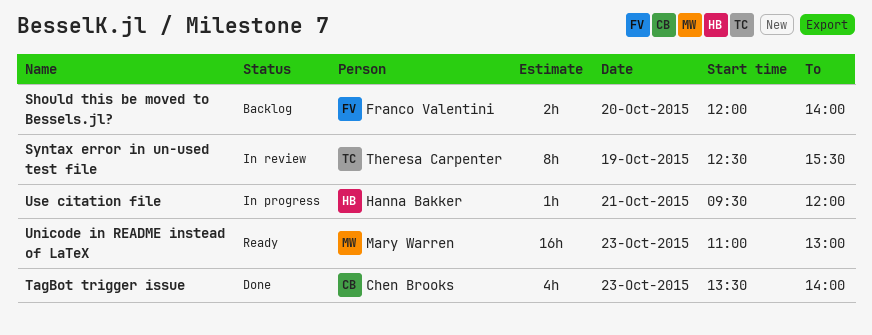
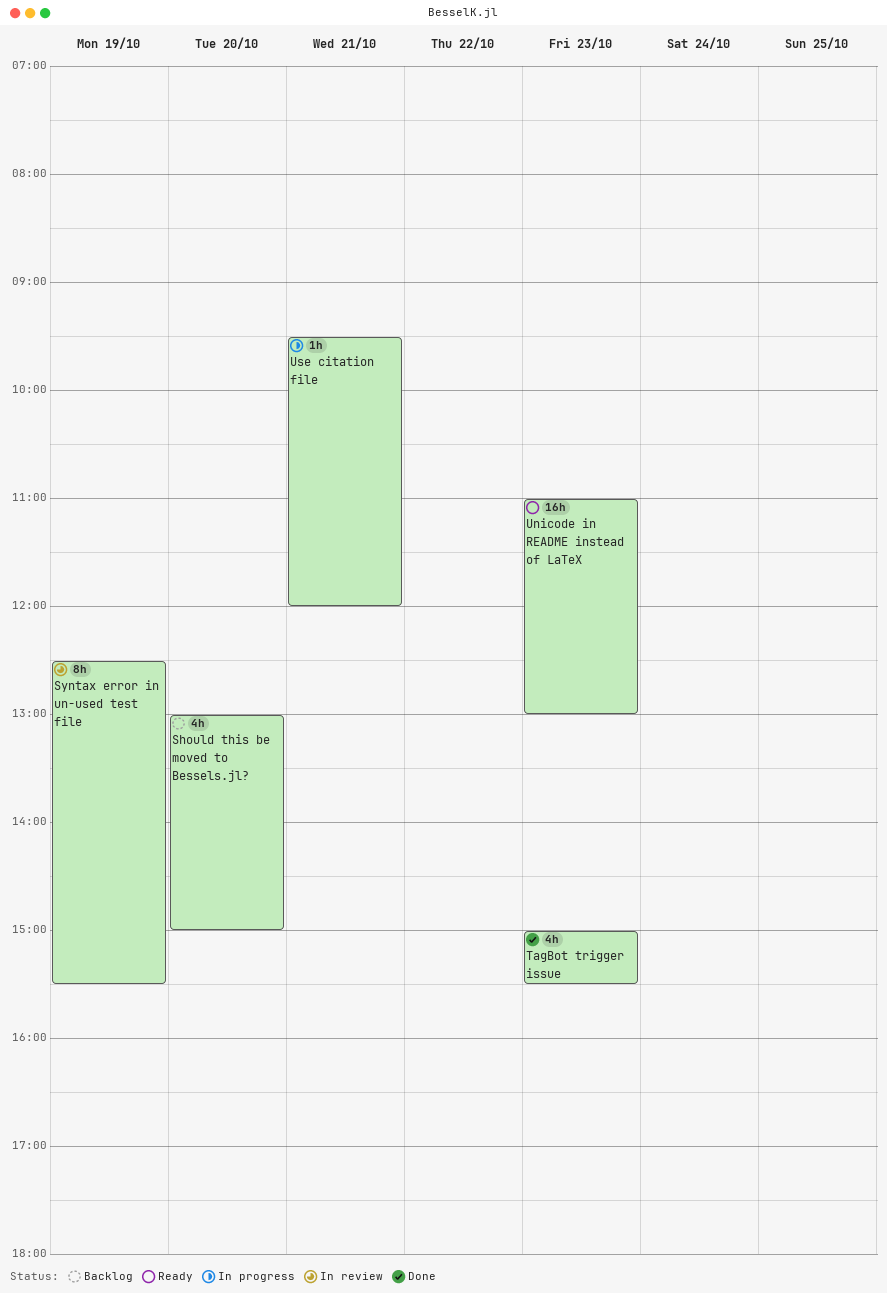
Should this be moved to Bessels.jl?, estimate: 2h -> 4h
Should this be moved to Bessels.jl?, begins: 12:00 -> 13:00
Should this be moved to Bessels.jl?, ends: 14:00 -> 15:00
TagBot trigger issue, begins: 13:30 -> 15:00
TagBot trigger issue, ends: 14:00 -> 15:30

